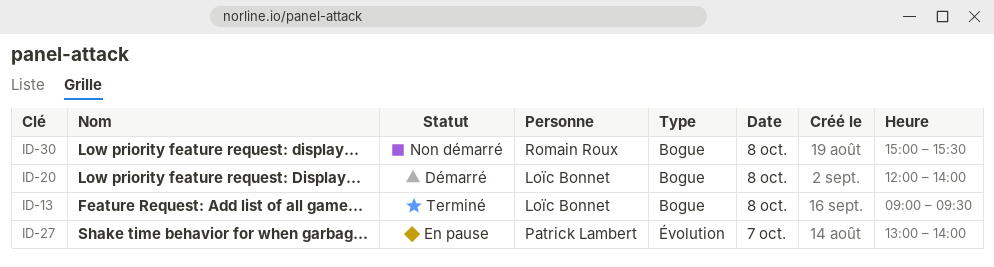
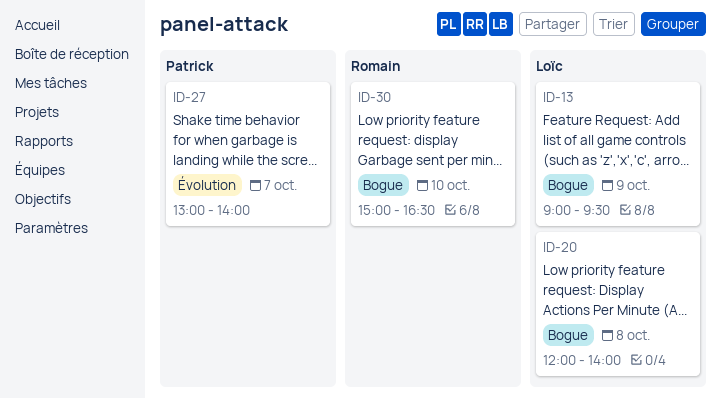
ID-13, day: Oct 8 -> Oct 9
ID-30, day: Oct 8 -> Oct 10
ID-30, ends: 15:30 -> 16:30

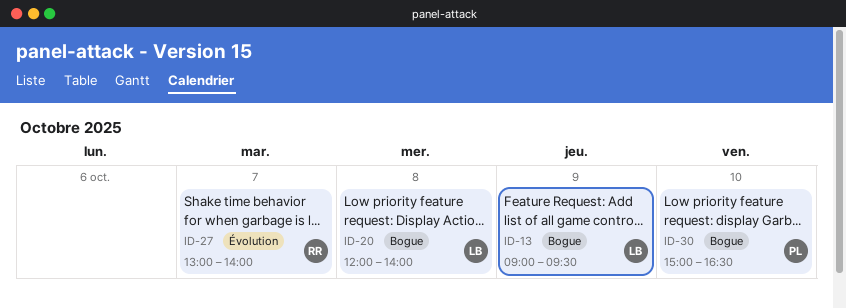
ID-27, owner: Patrick -> Romain
ID-30, owner: Romain -> Patrick

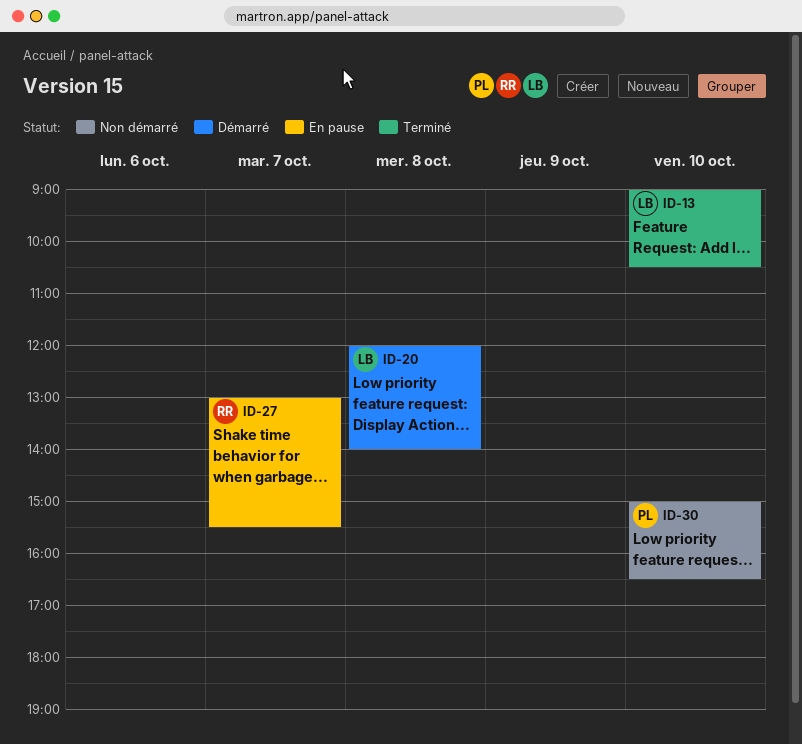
ID-13, day: Oct 9 -> Oct 10
ID-13, ends: 09:30 -> 10:30
ID-27, ends: 14:00 -> 15:30

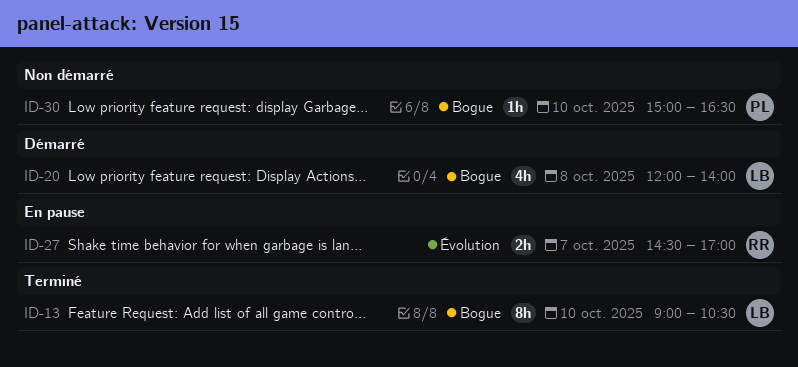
ID-27, begins: 13:00 -> 14:30
ID-27, ends: 15:30 -> 17:00

